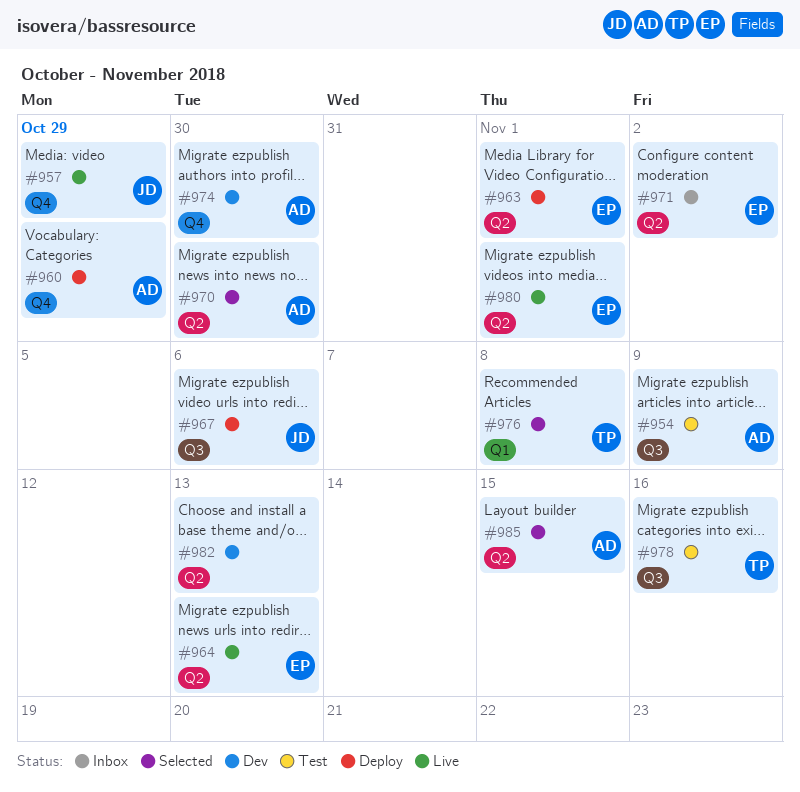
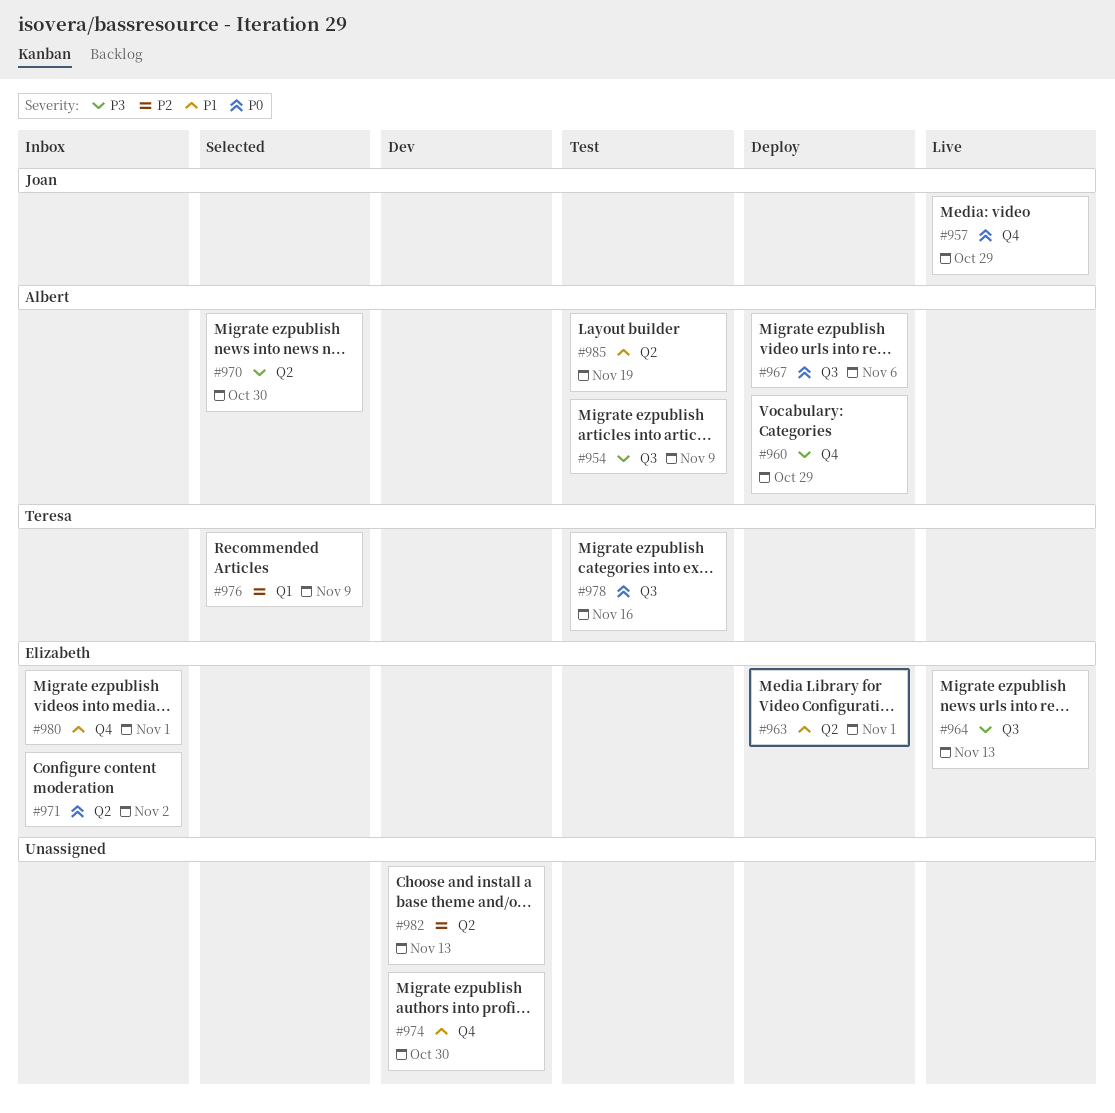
#964, label: Q2 -> Q3
#967, owner: Joan -> Albert
#974, owner: Albert -> none
#976, due: Nov 8 -> Nov 9
#980, status: Live -> Inbox
#980, label: Q2 -> Q4
#985, status: Selected -> Test
#985, due: Nov 15 -> Nov 19

